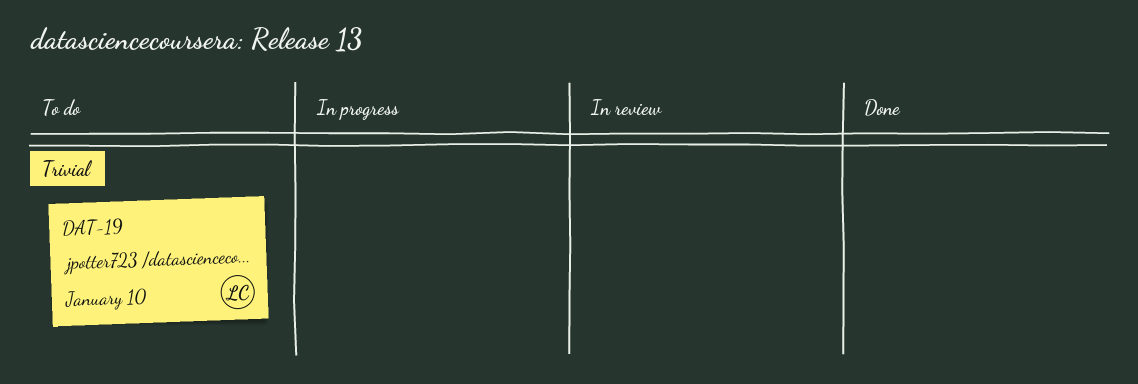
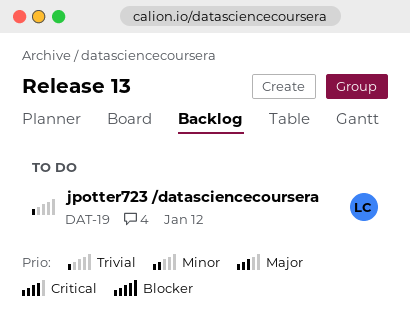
DAT-19, due: Jan 10 -> Jan 12

